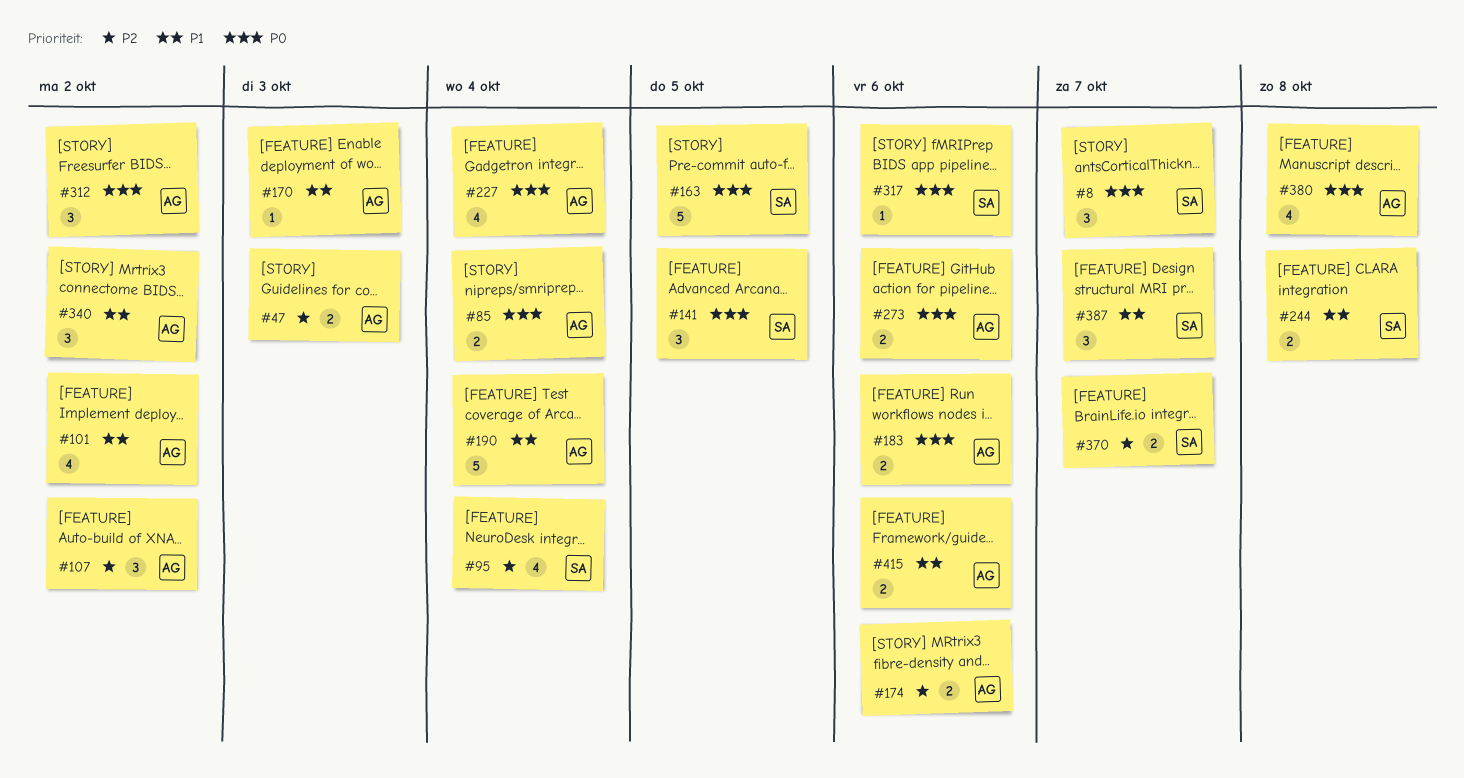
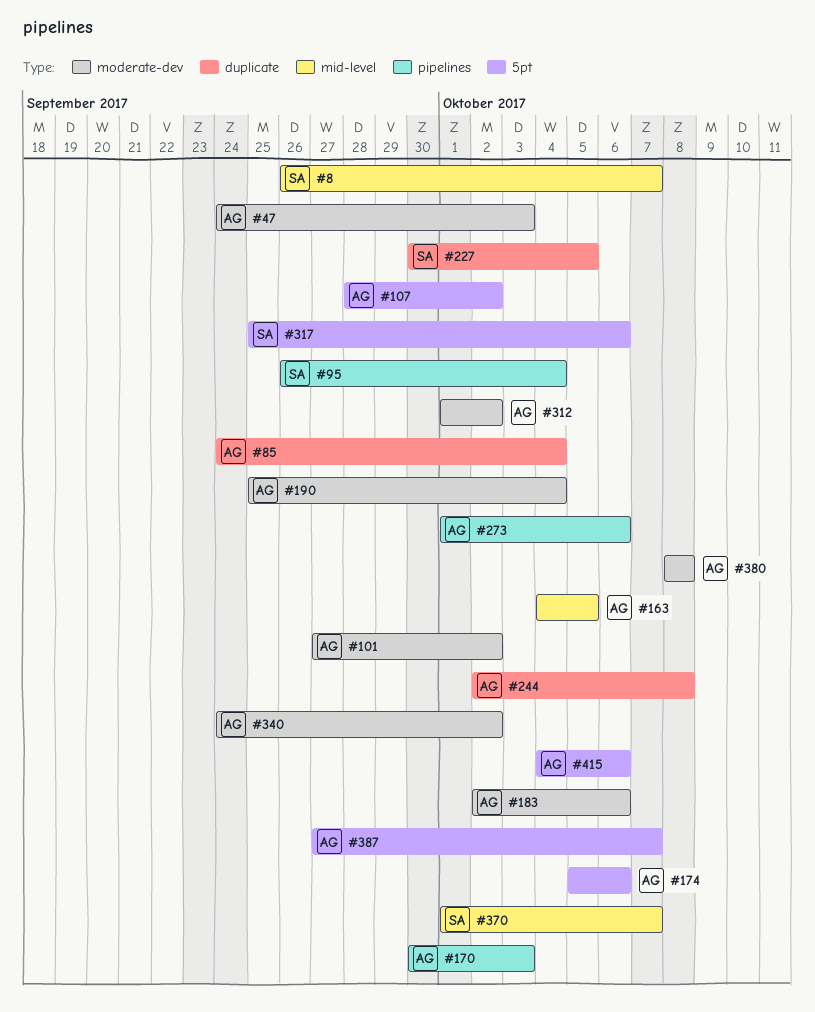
#141: present -> none
#163, owner: SA -> AG
#227, owner: AG -> SA
#227, due: Oct 4 -> Oct 5
#244, owner: SA -> AG
#387, owner: SA -> AG

